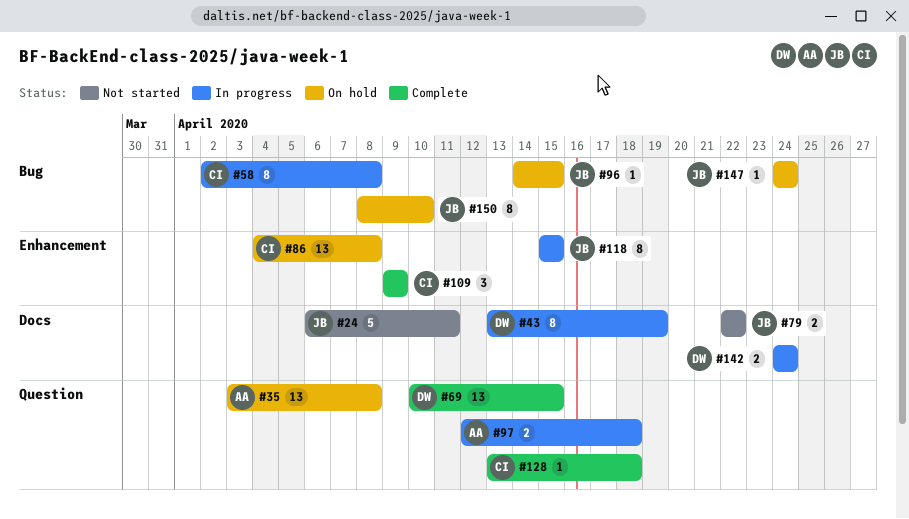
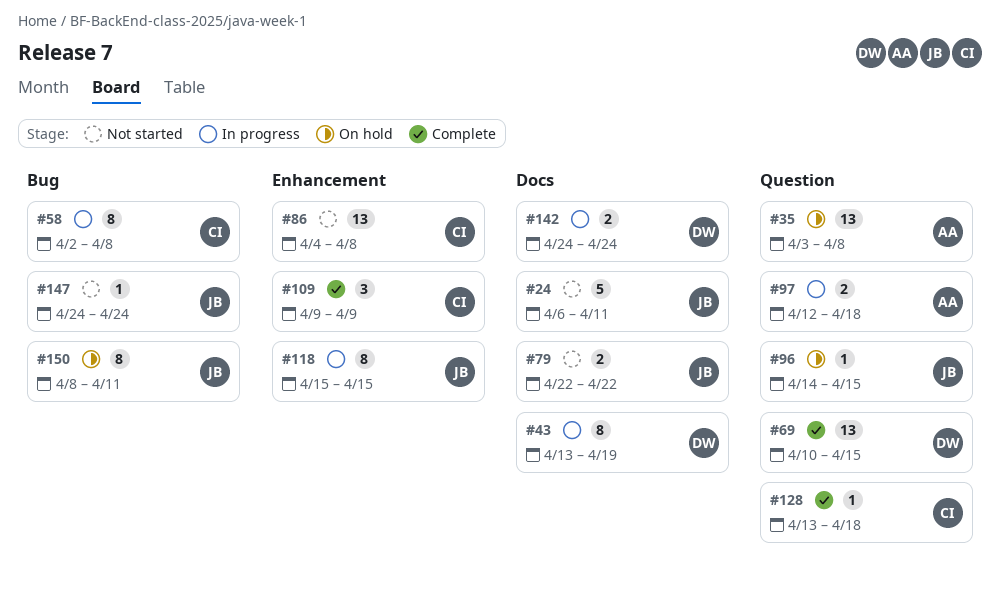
#86, status: On hold -> Not started
#96, label: Bug -> Question
#147, status: On hold -> Not started
#150, due: Apr 10 -> Apr 11

